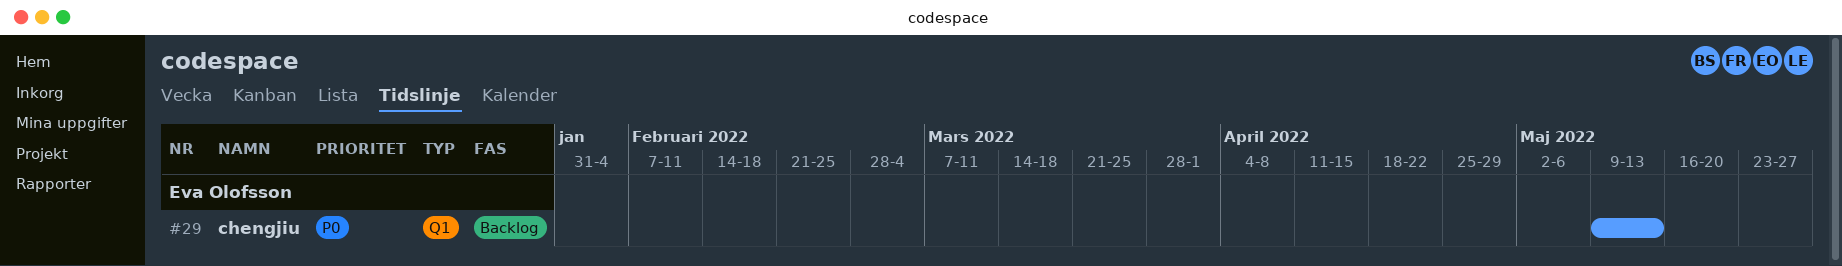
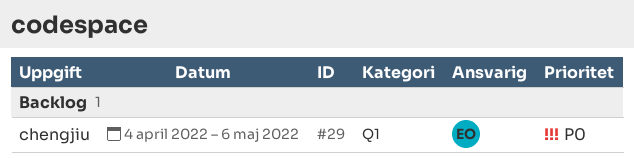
#29, start: May 9 -> Apr 4
#29, due: May 13 -> May 6

